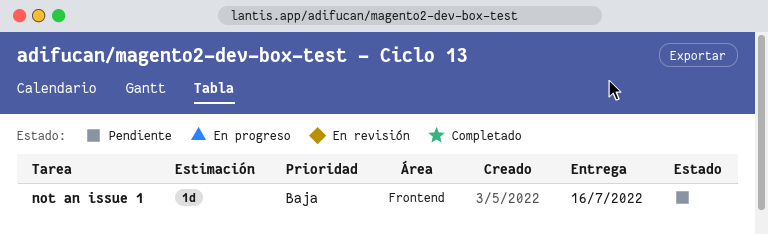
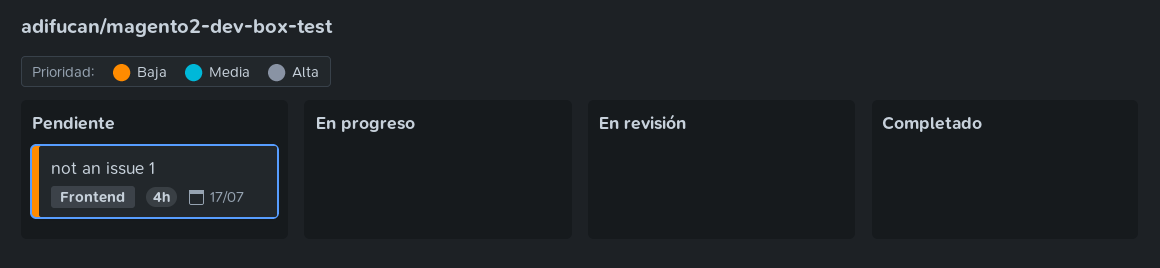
not an issue 1, estimate: 1d -> 4h
not an issue 1, due: Jul 16 -> Jul 17

